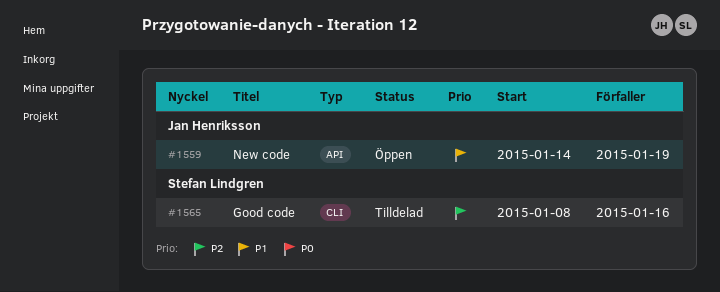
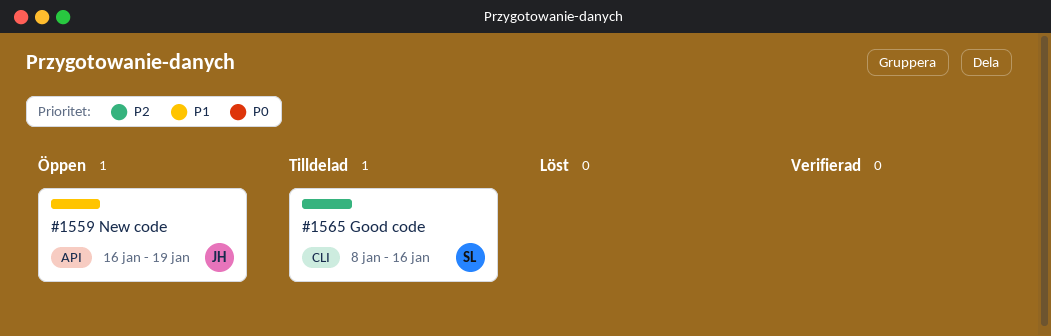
#1559, start: Jan 14 -> Jan 16

